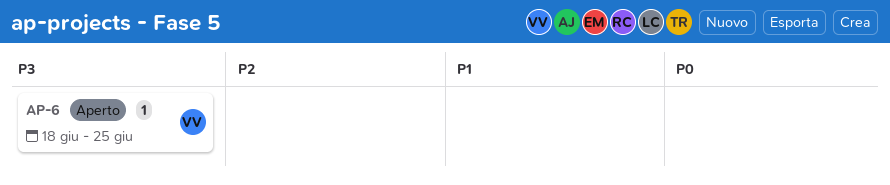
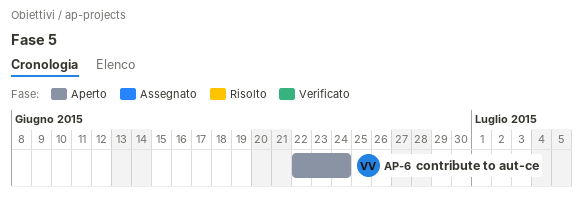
AP-6, start: Jun 18 -> Jun 22
AP-6, due: Jun 25 -> Jun 24

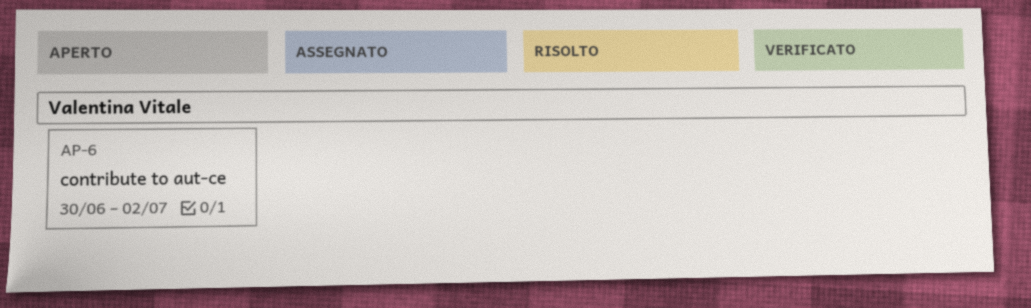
AP-6, start: Jun 22 -> Jun 30
AP-6, due: Jun 24 -> Jul 2

